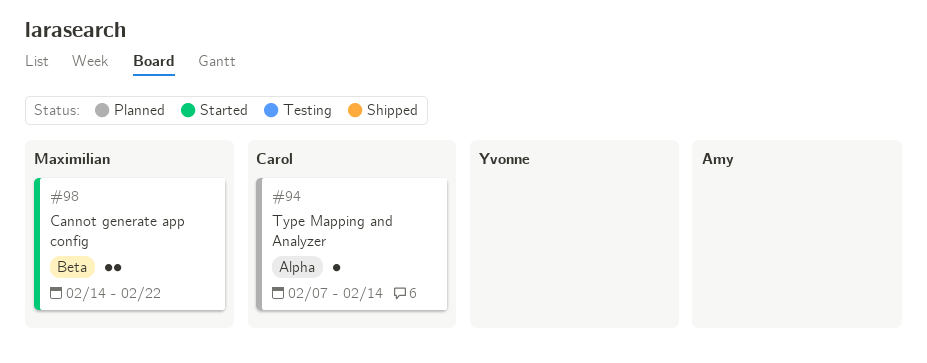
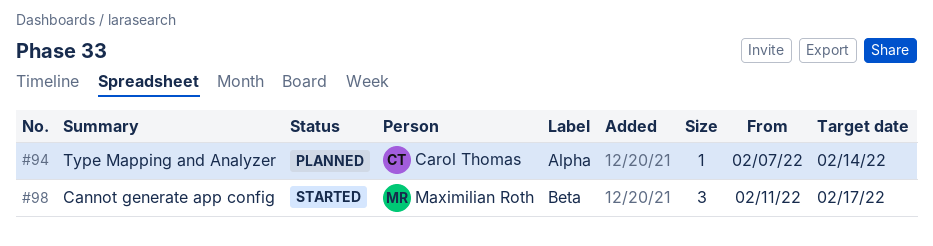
#98, estimate: 2 -> 3
#98, start: Feb 14 -> Feb 11
#98, due: Feb 22 -> Feb 17

